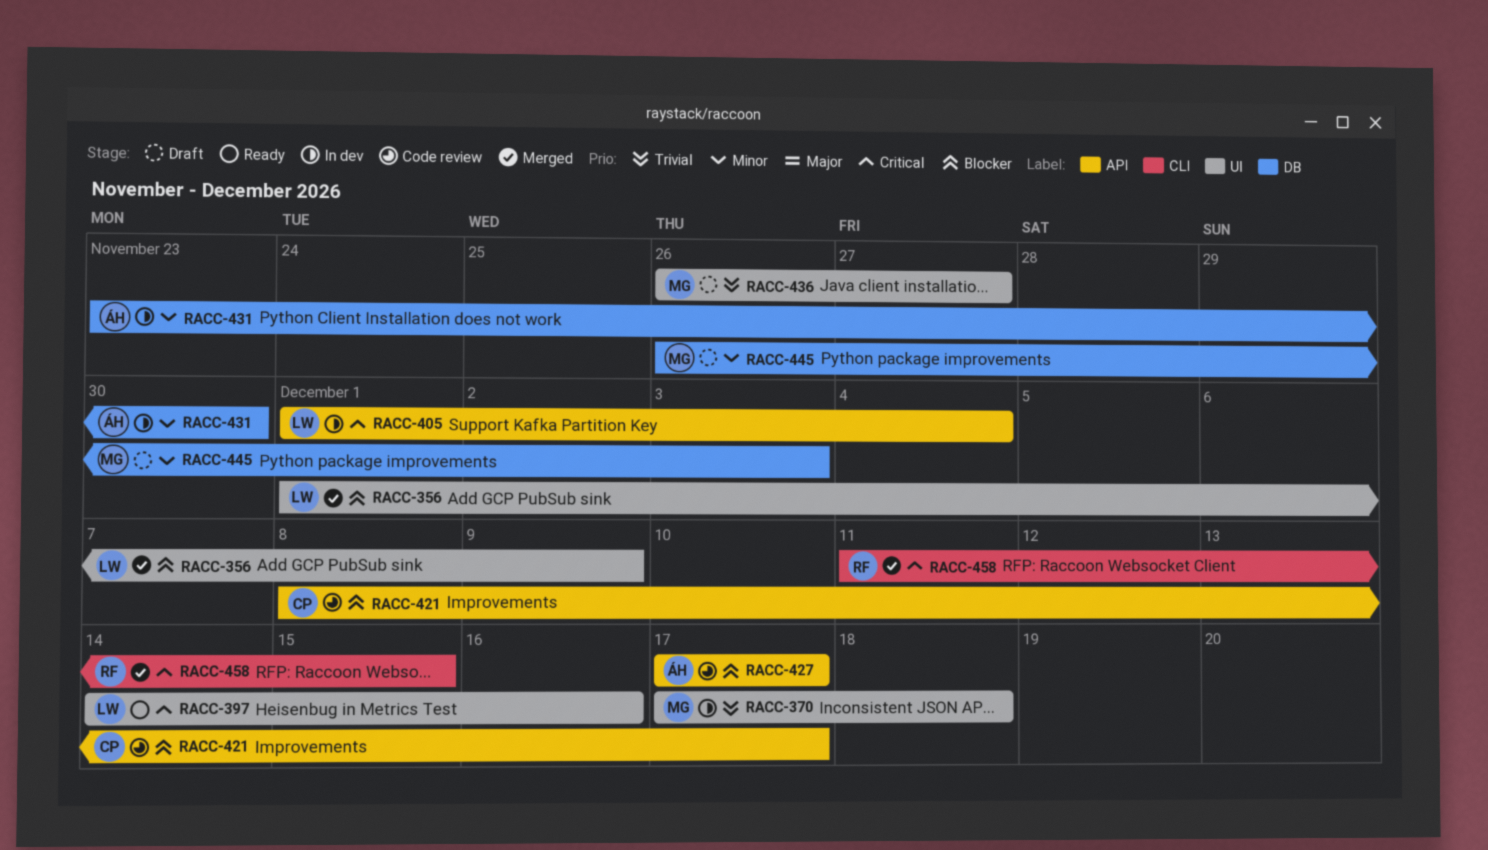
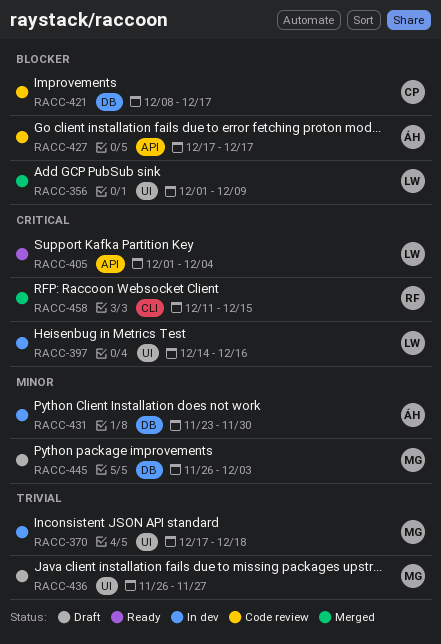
RACC-397, status: Ready -> In dev
RACC-405, status: In dev -> Ready
RACC-421, label: API -> DB

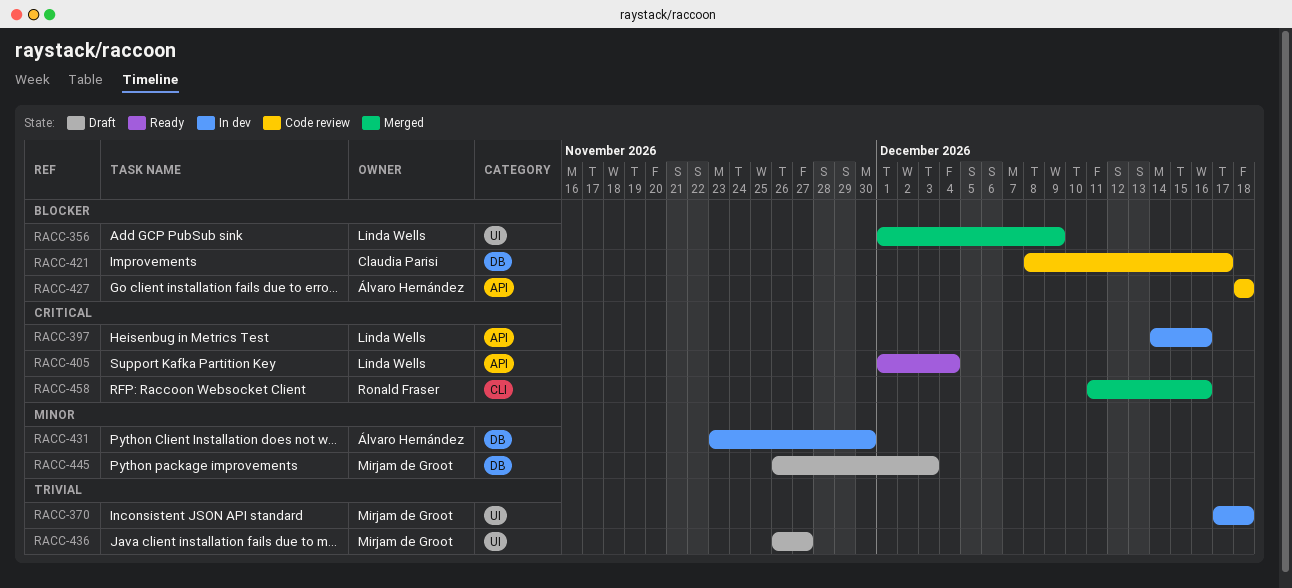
RACC-397, label: UI -> API
RACC-427, start: Dec 17 -> Dec 18
RACC-427, due: Dec 17 -> Dec 18
RACC-458, due: Dec 15 -> Dec 16

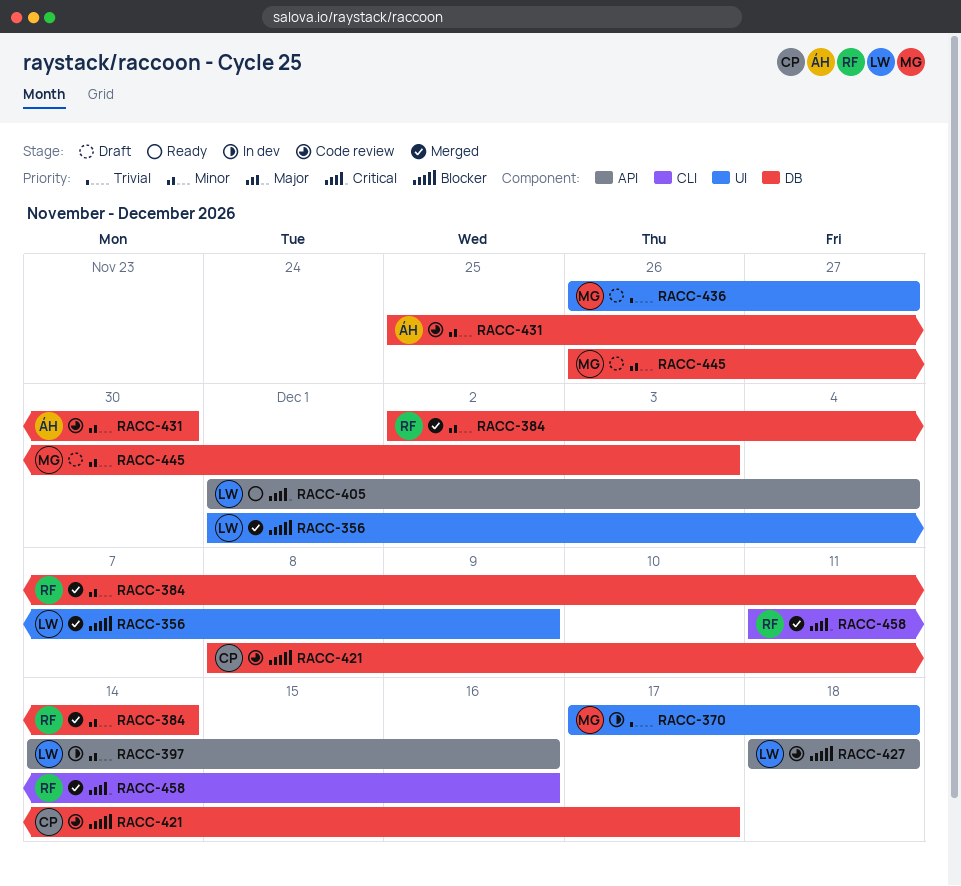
RACC-384: none -> present
RACC-397, priority: Critical -> Minor
RACC-427, owner: Álvaro Hernández -> Linda Wells
RACC-431, status: In dev -> Code review
RACC-431, start: Nov 23 -> Nov 25

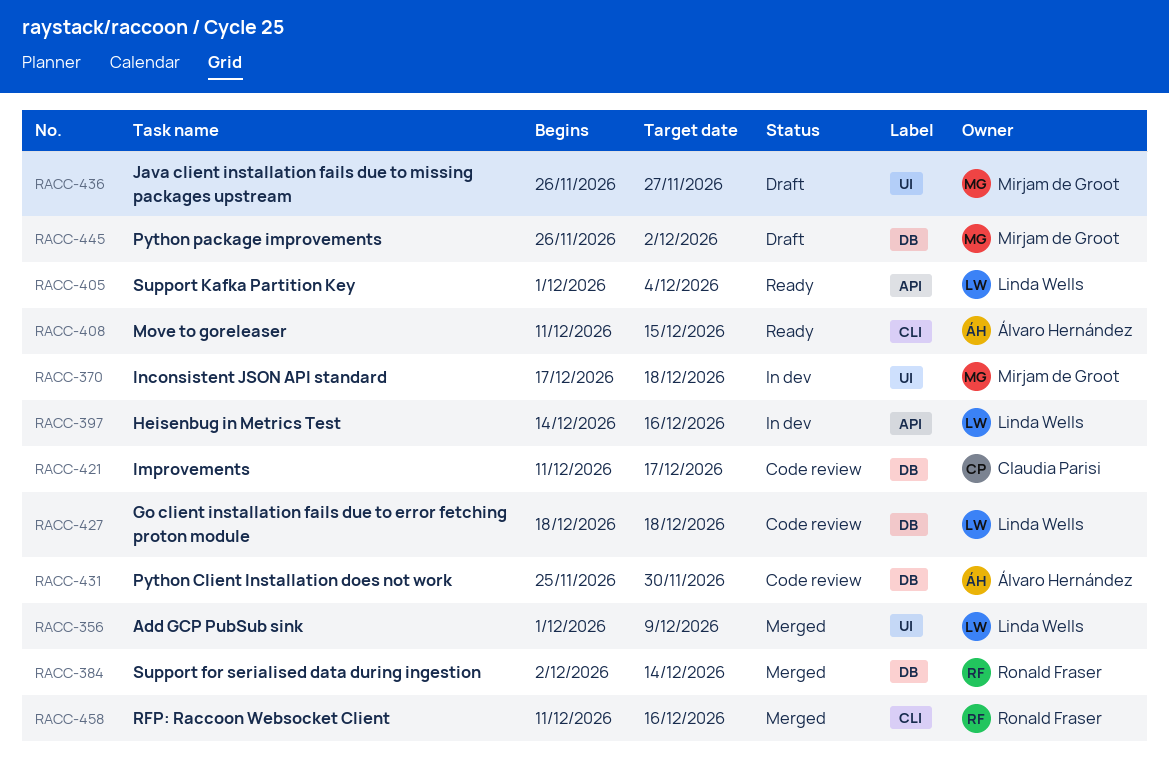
RACC-408: none -> present
RACC-421, start: Dec 8 -> Dec 11
RACC-427, label: API -> DB
RACC-445, due: Dec 3 -> Dec 2

